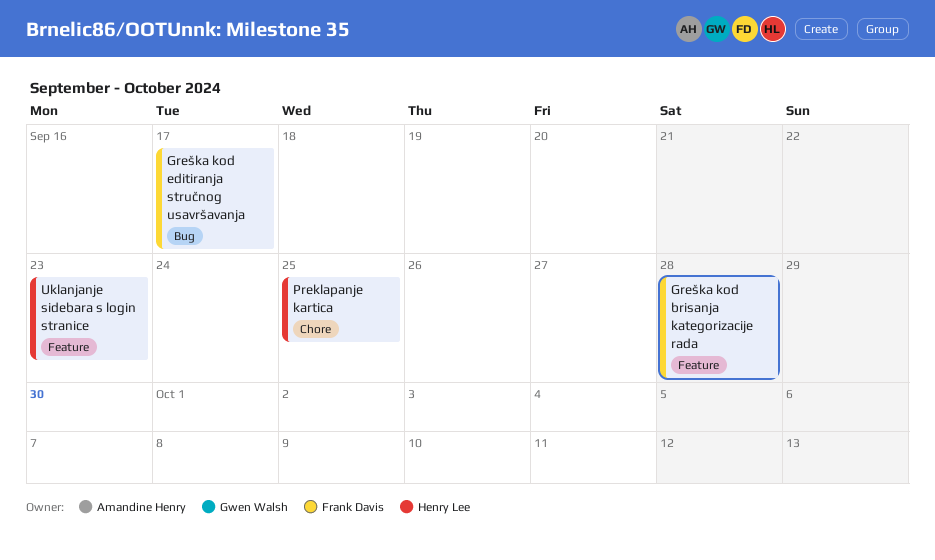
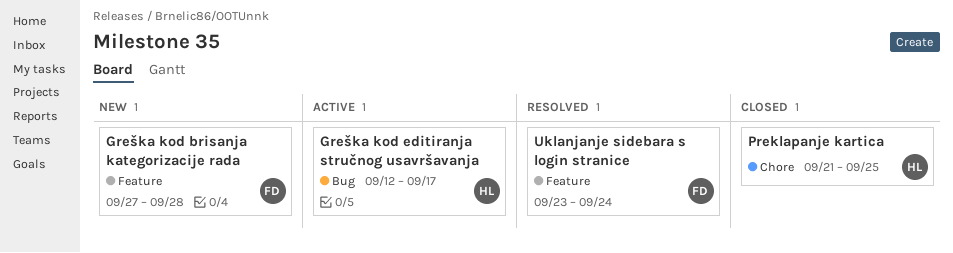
Greška kod editiranja stručnog usavršavanja, owner: Frank Davis -> Henry Lee
Uklanjanje sidebara s login stranice, owner: Henry Lee -> Frank Davis
Uklanjanje sidebara s login stranice, due: Sep 23 -> Sep 24

